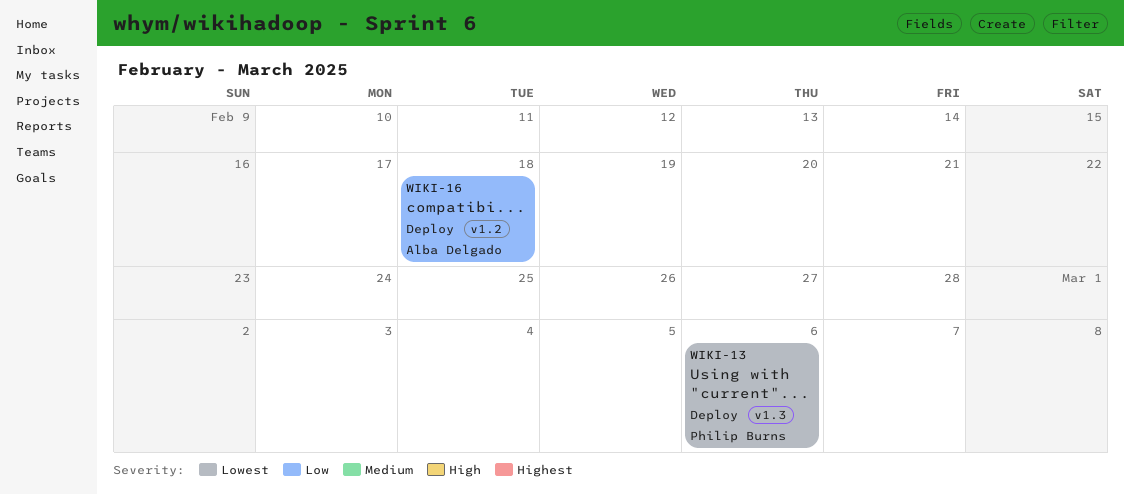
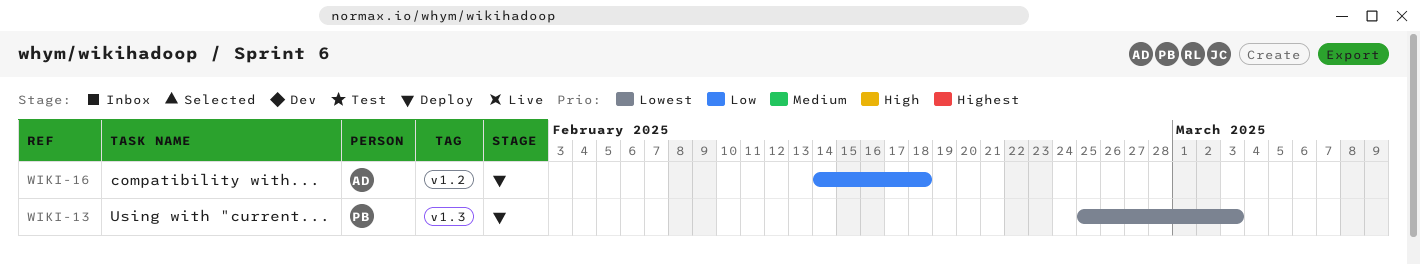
WIKI-13, due: Mar 6 -> Mar 3

